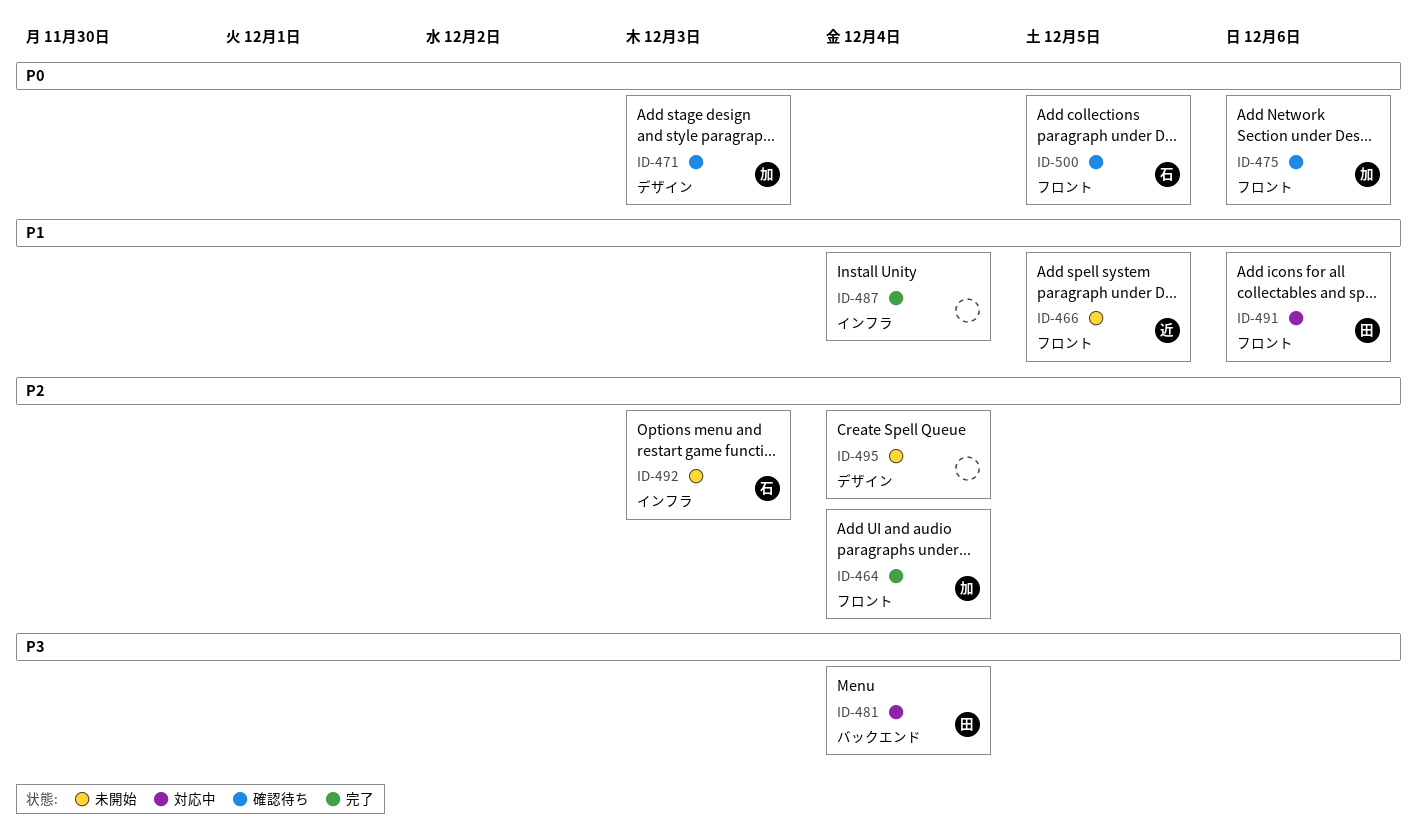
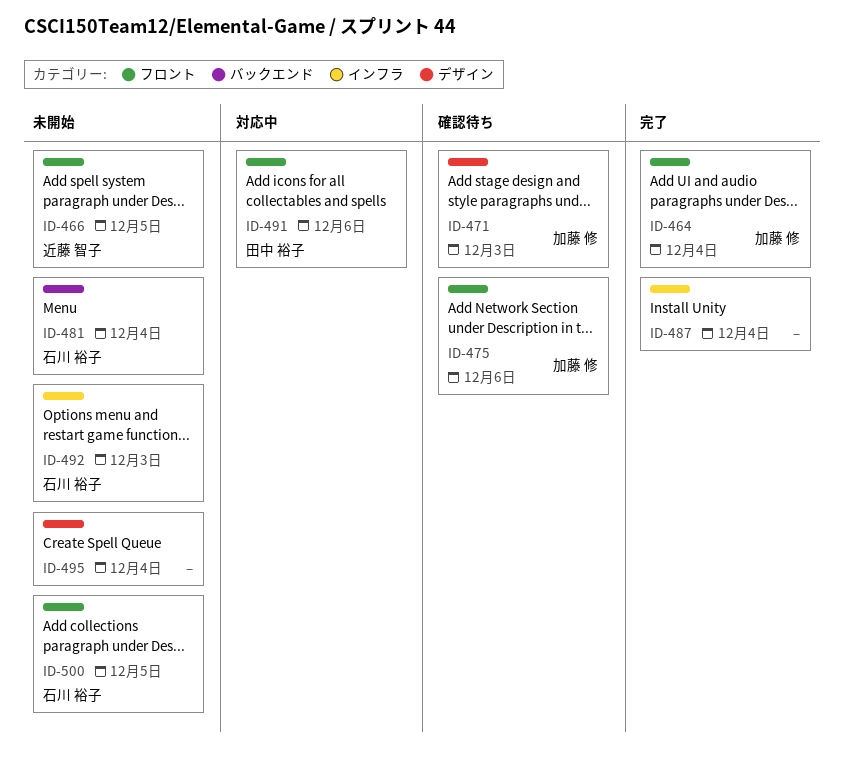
ID-481, status: 対応中 -> 未開始
ID-481, owner: 田中 裕子 -> 石川 裕子
ID-500, status: 確認待ち -> 未開始

